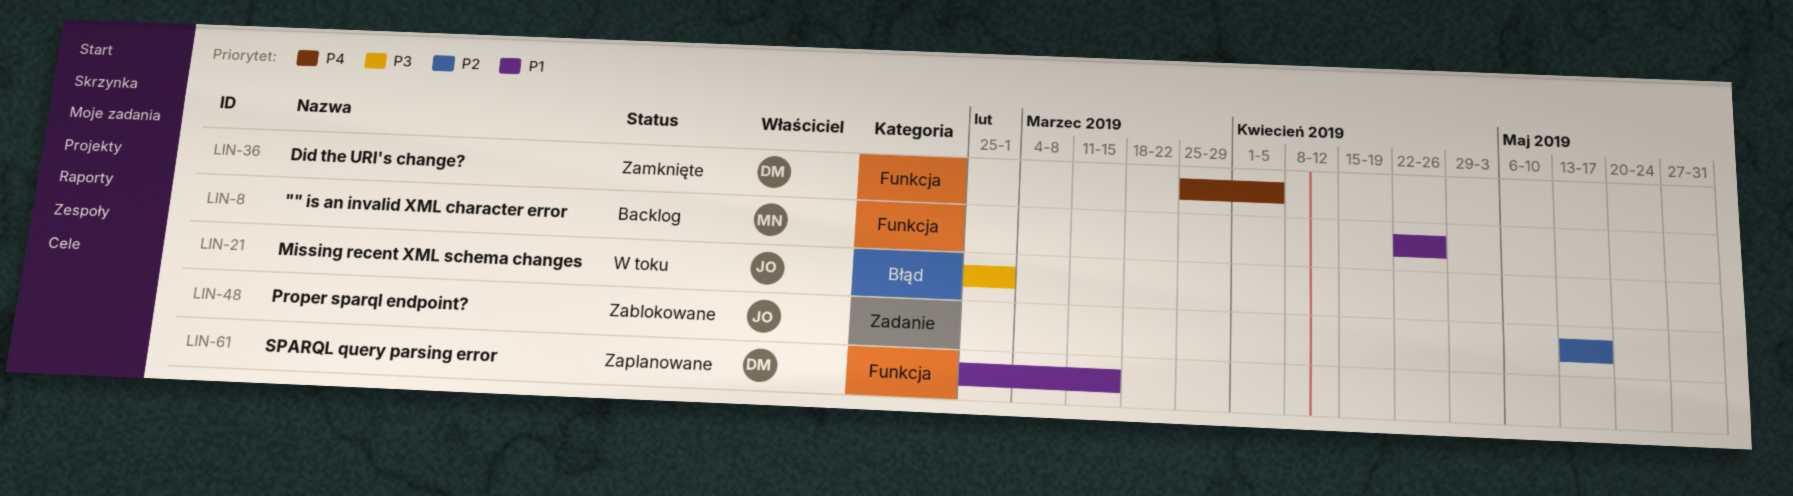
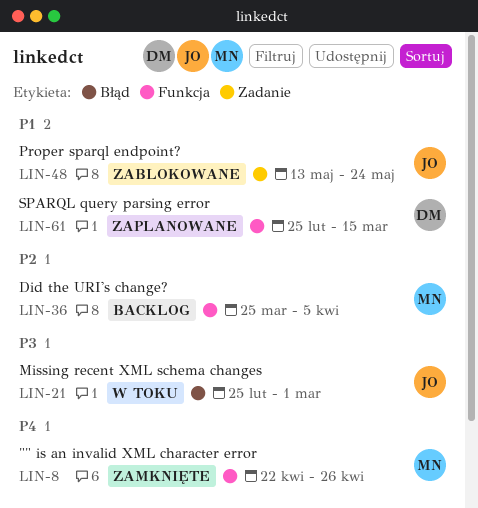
LIN-8, status: Backlog -> Zamknięte
LIN-8, priority: P1 -> P4
LIN-36, status: Zamknięte -> Backlog
LIN-36, owner: DM -> MN
LIN-36, priority: P4 -> P2
LIN-48, priority: P2 -> P1
LIN-48, due: May 17 -> May 24

